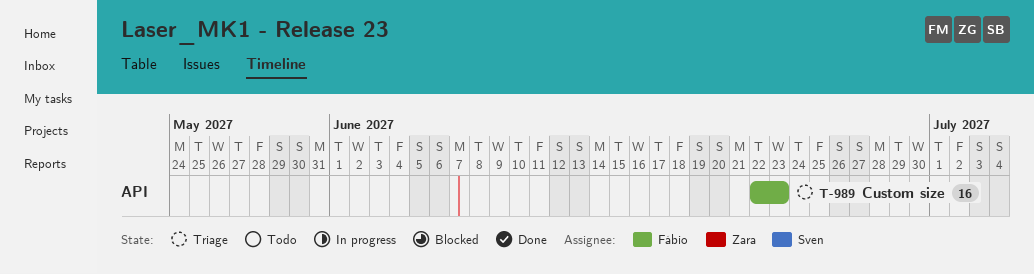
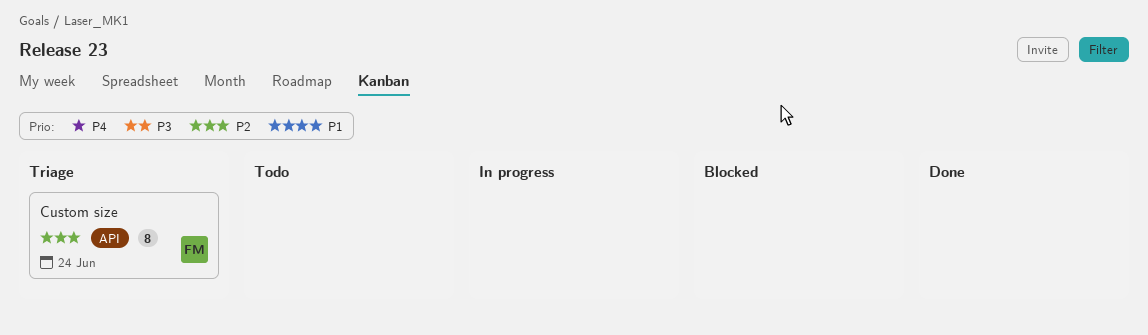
Custom size, estimate: 16 -> 8
Custom size, due: Jun 23 -> Jun 24

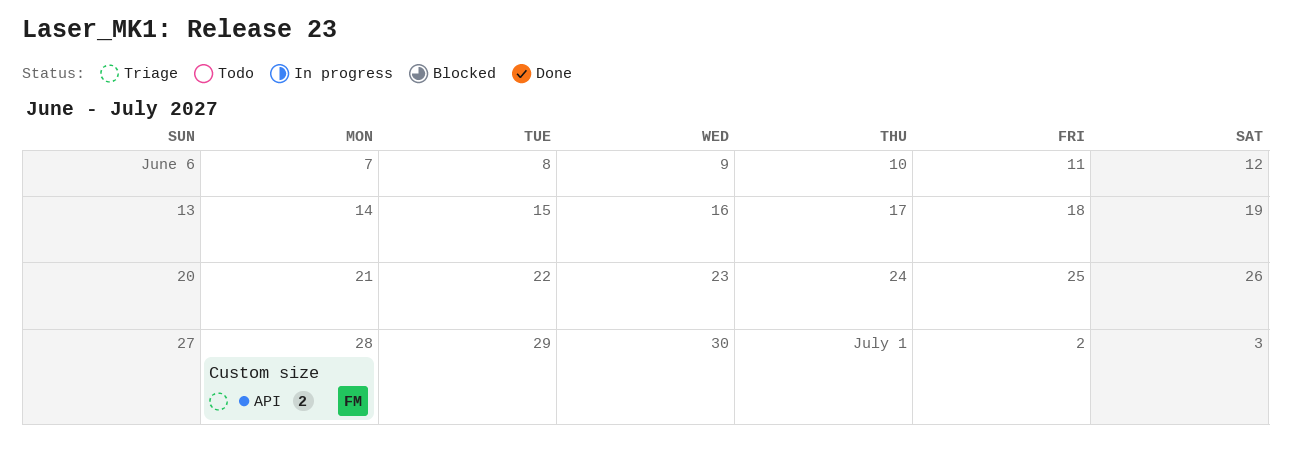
Custom size, estimate: 8 -> 2
Custom size, due: Jun 24 -> Jun 28

